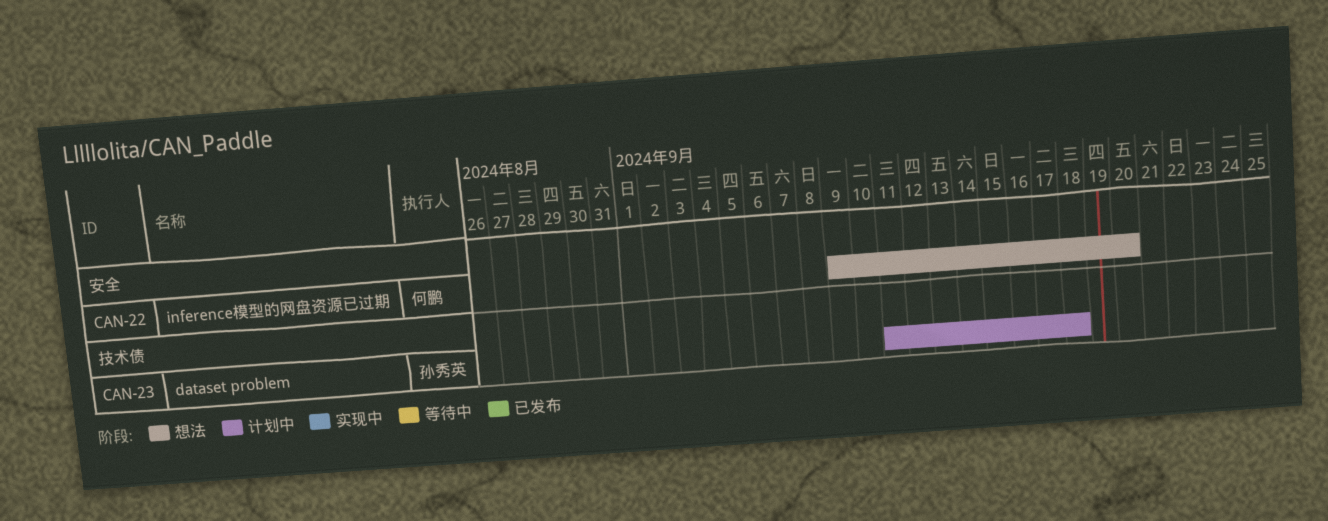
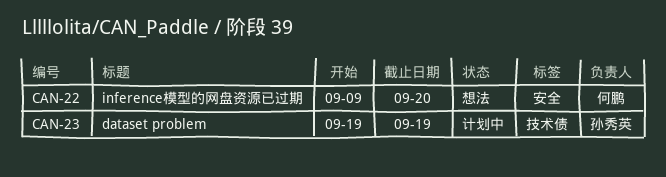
CAN-23, start: Sep 11 -> Sep 19
CAN-23, due: Sep 18 -> Sep 19

